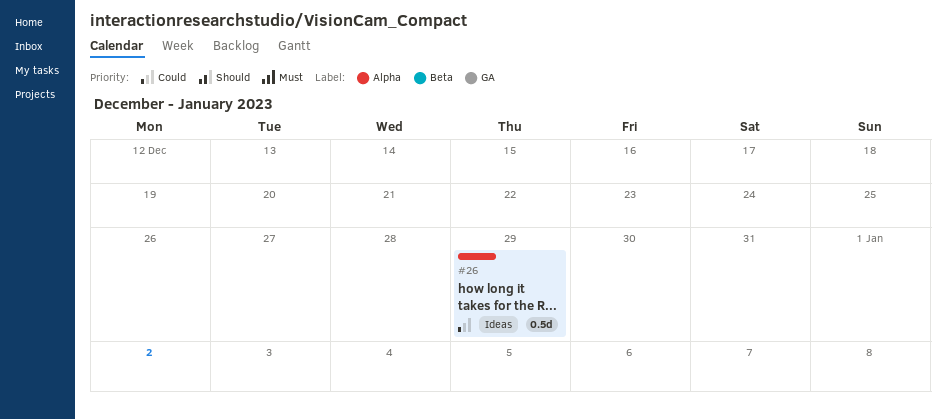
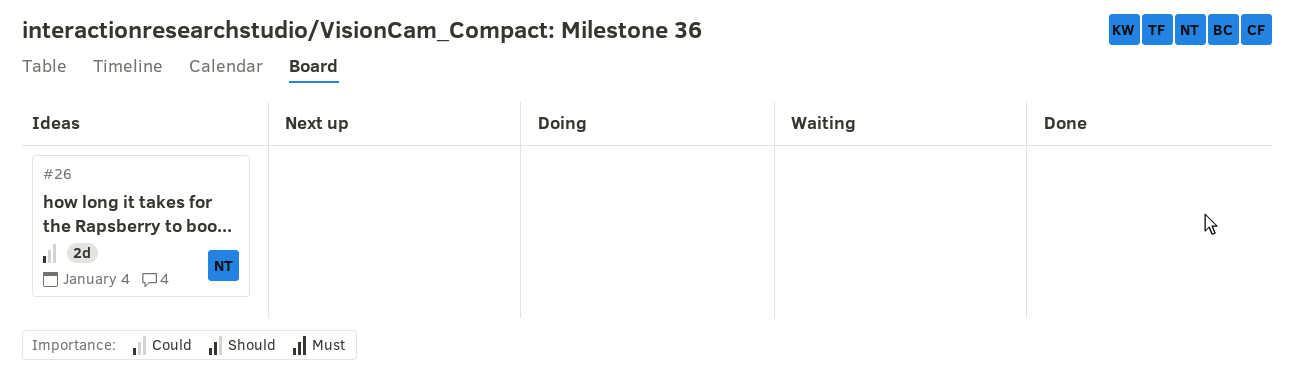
#26, estimate: 0.5d -> 2d
#26, due: Dec 29 -> Jan 4

